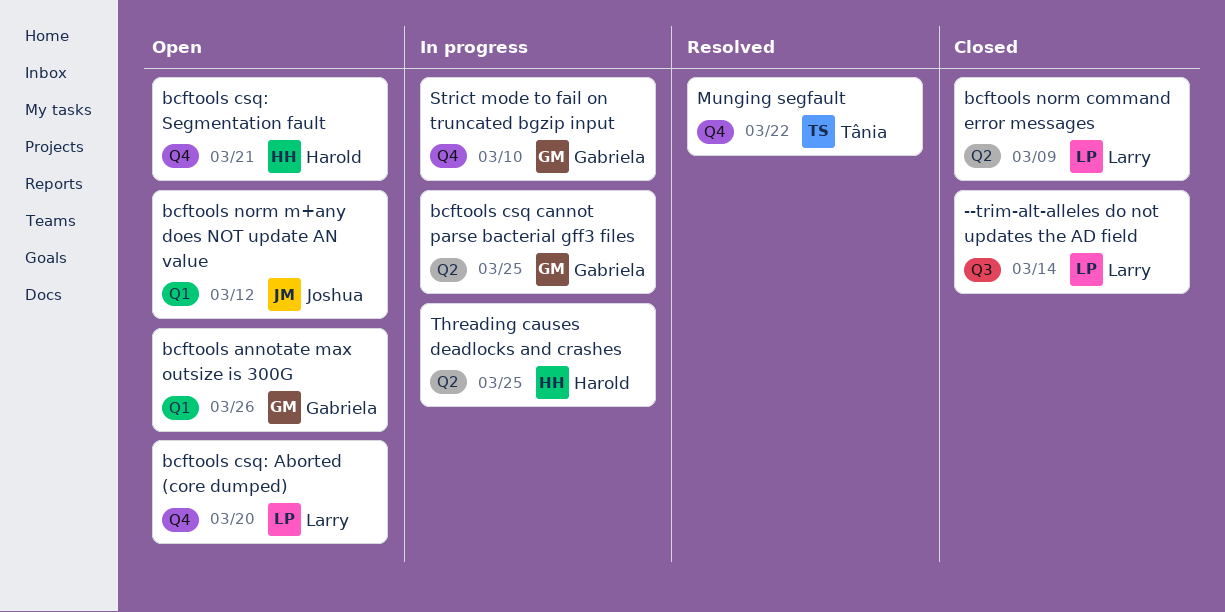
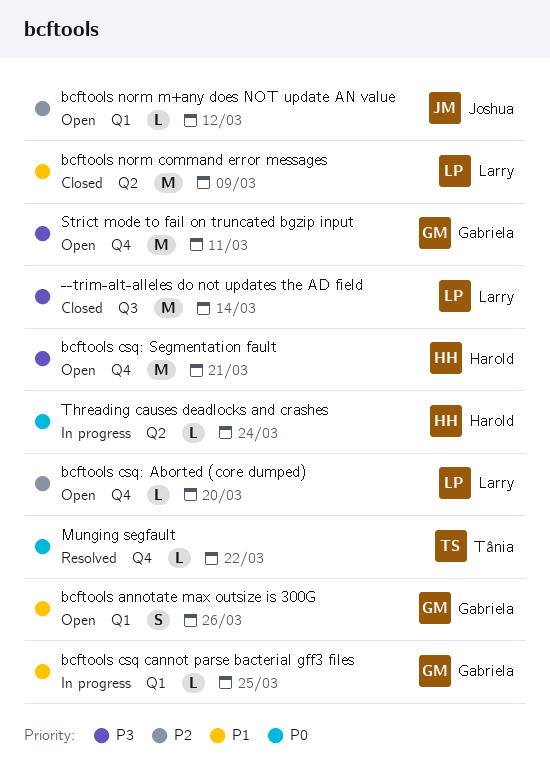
bcftools csq cannot parse bacterial gff3 files, label: Q2 -> Q1
Strict mode to fail on truncated bgzip input, status: In progress -> Open
Strict mode to fail on truncated bgzip input, due: Mar 10 -> Mar 11
Threading causes deadlocks and crashes, due: Mar 25 -> Mar 24

